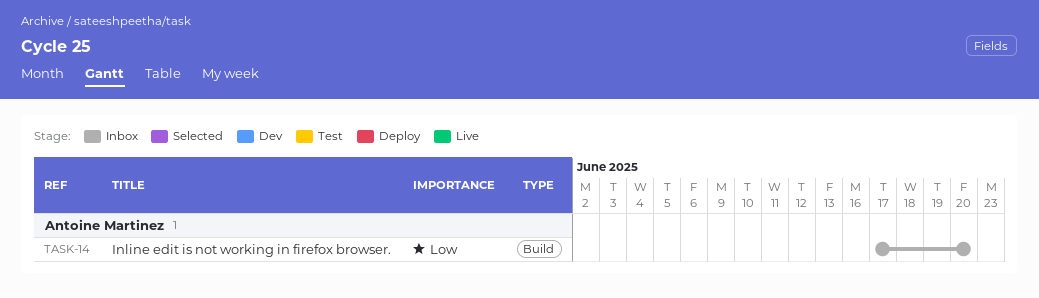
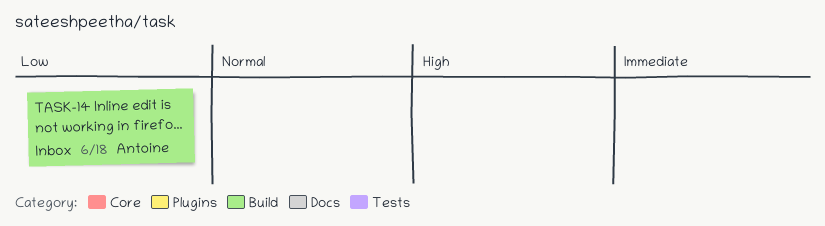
TASK-14, due: Jun 20 -> Jun 18

